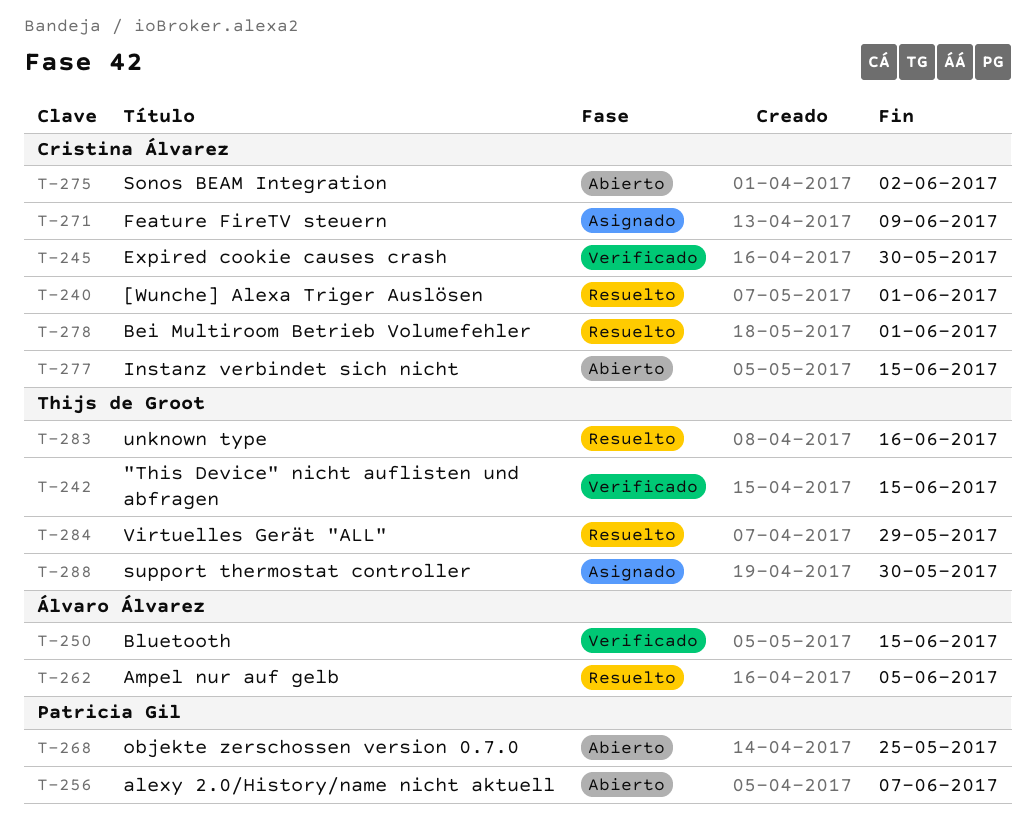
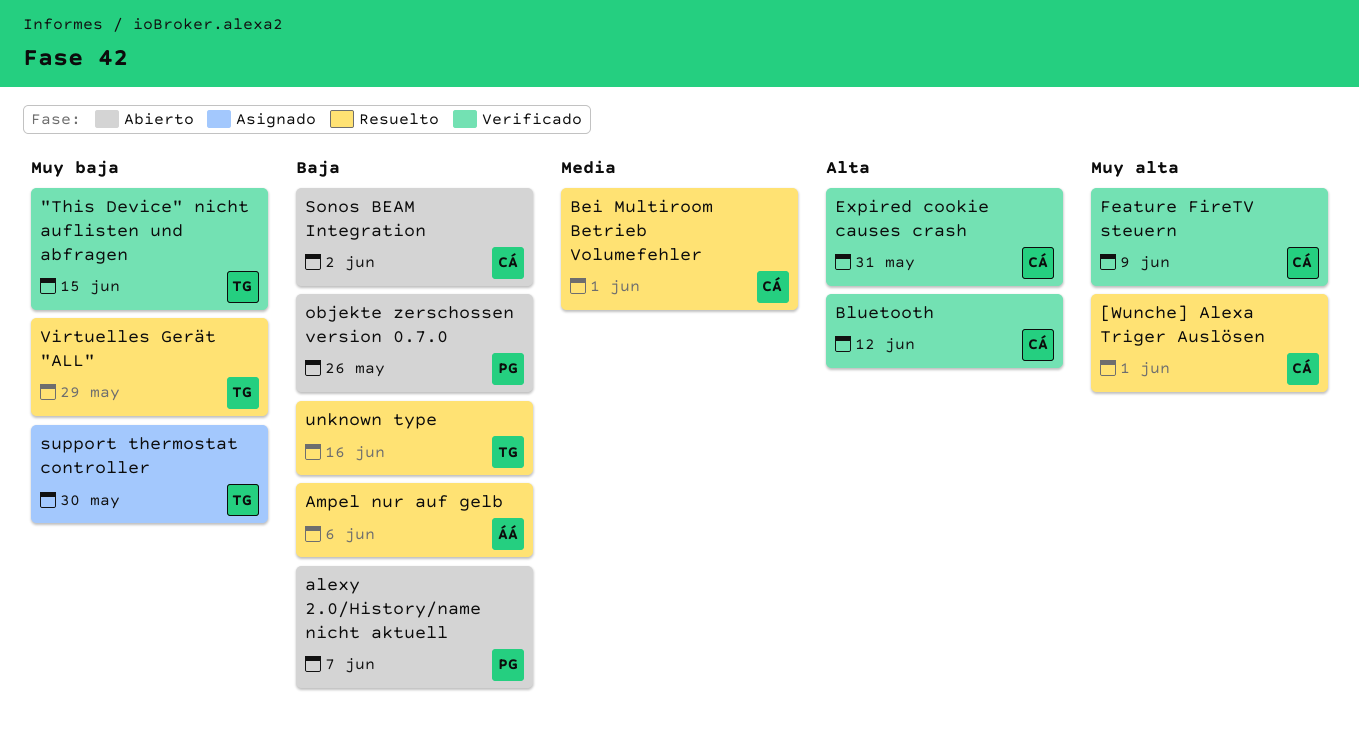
Ampel nur auf gelb, due: Jun 5 -> Jun 6
Bluetooth, owner: Álvaro Álvarez -> Cristina Álvarez
Bluetooth, due: Jun 15 -> Jun 12
Expired cookie causes crash, due: May 30 -> May 31
Feature FireTV steuern, status: Asignado -> Verificado
Instanz verbindet sich nicht: present -> none
objekte zerschossen version 0.7.0, due: May 25 -> May 26

